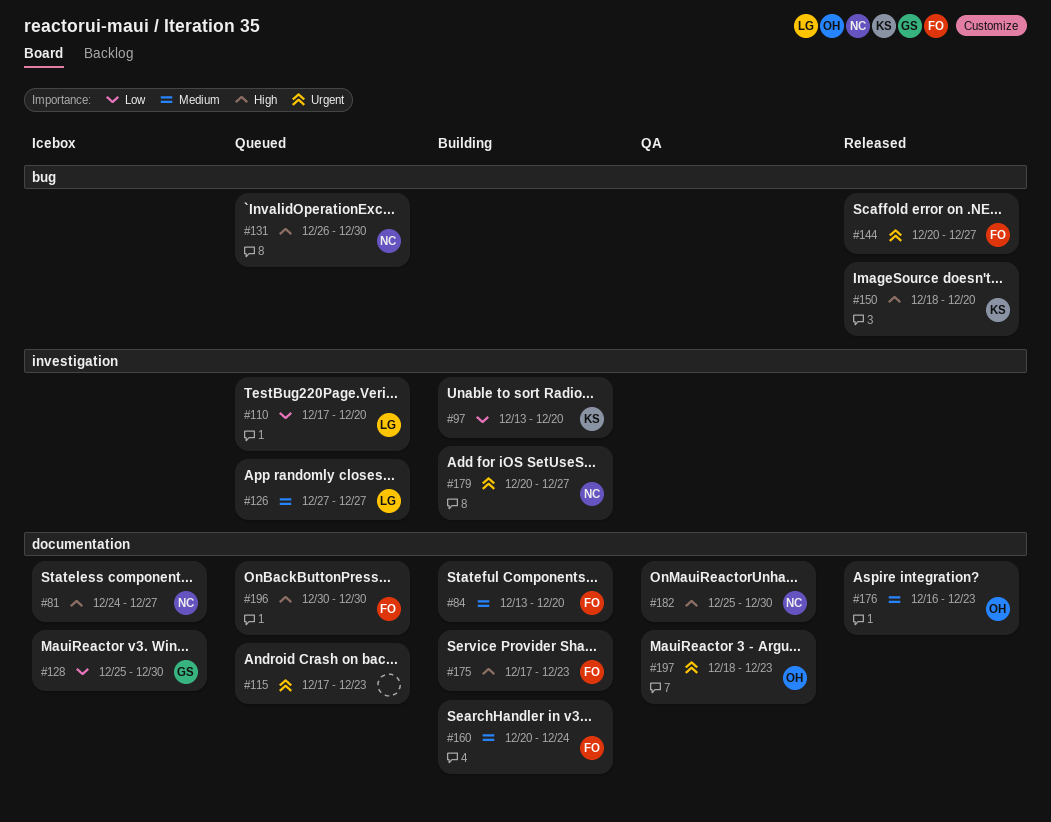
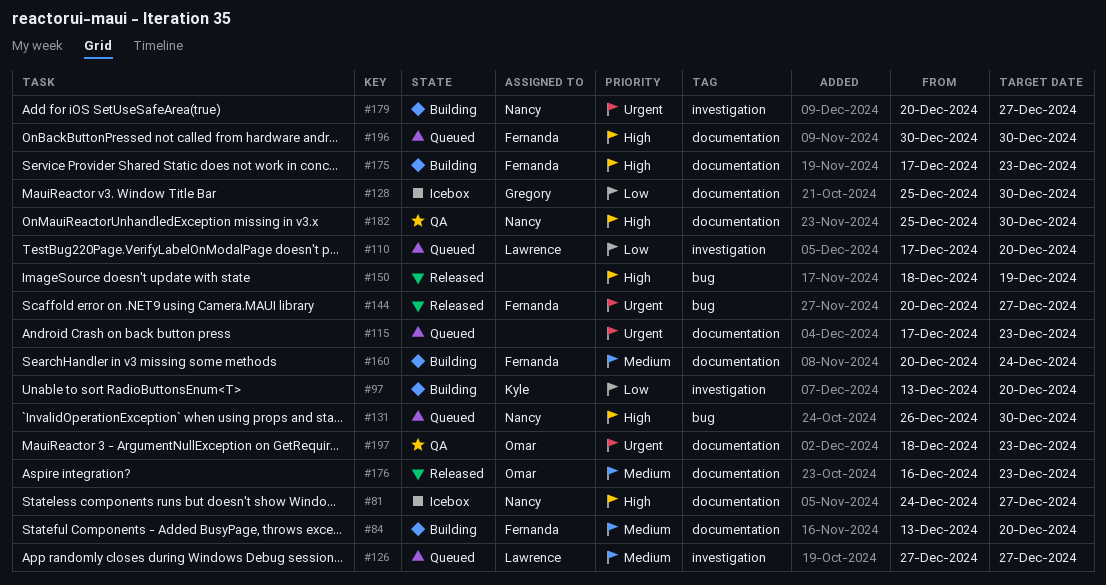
#150, owner: Kyle -> none
#150, due: Dec 20 -> Dec 19

